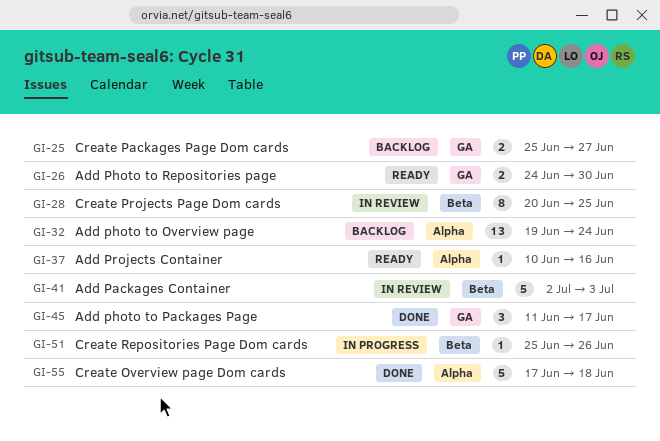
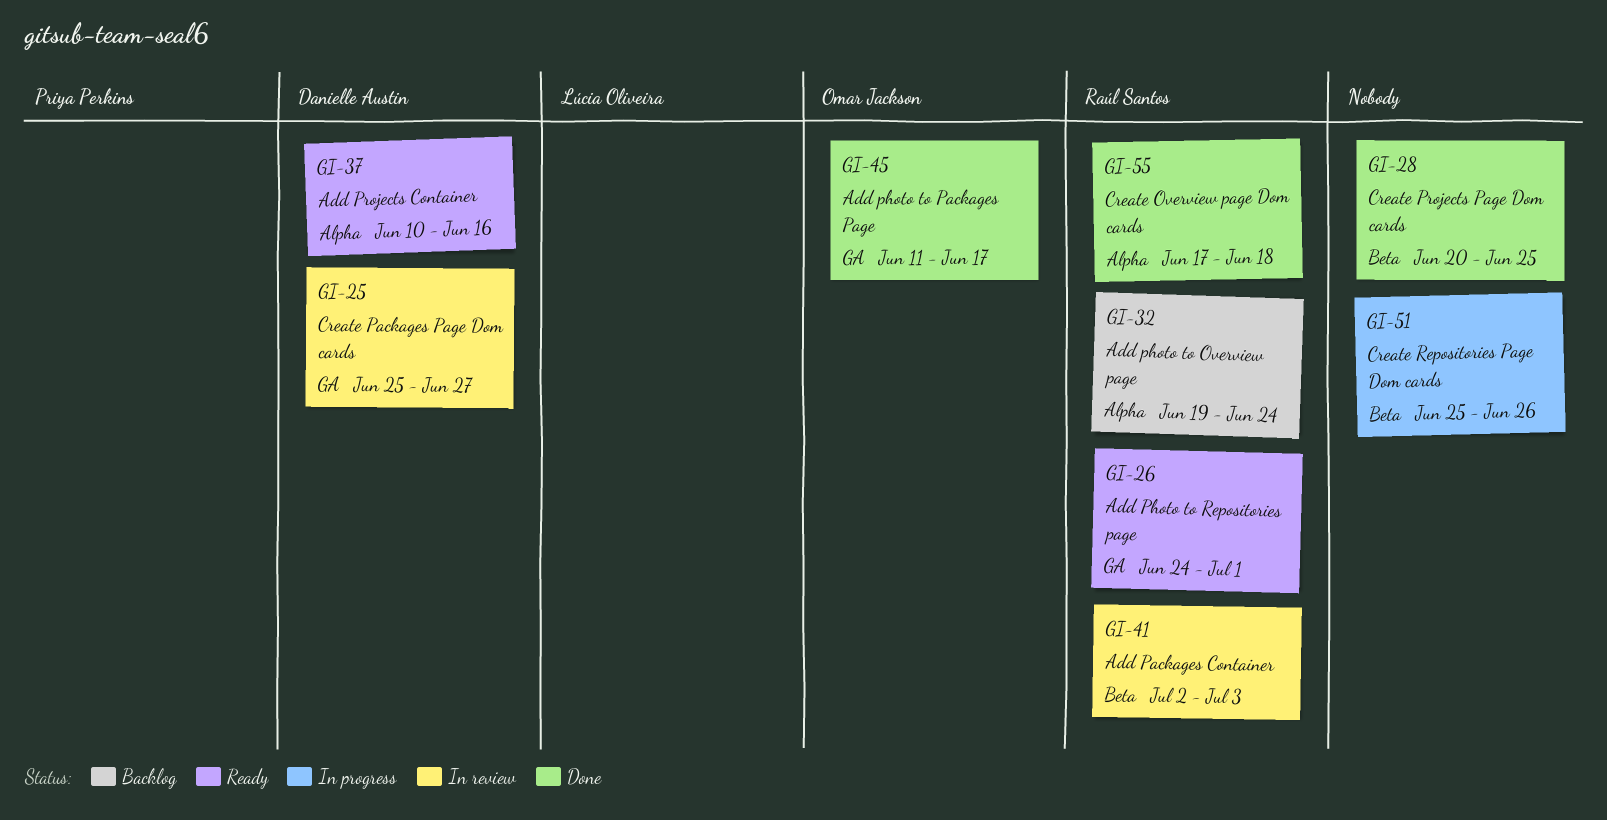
GI-25, status: Backlog -> In review
GI-26, due: Jun 30 -> Jul 1
GI-28, status: In review -> Done

